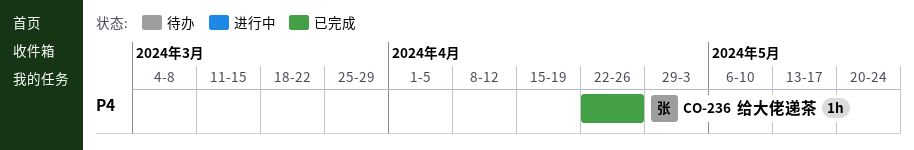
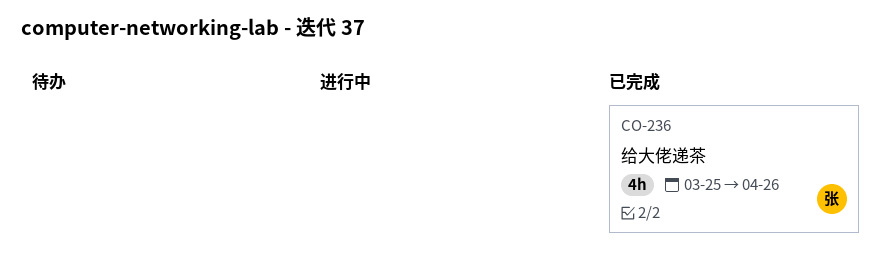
CO-236, estimate: 1h -> 4h
CO-236, start: Apr 22 -> Mar 25

